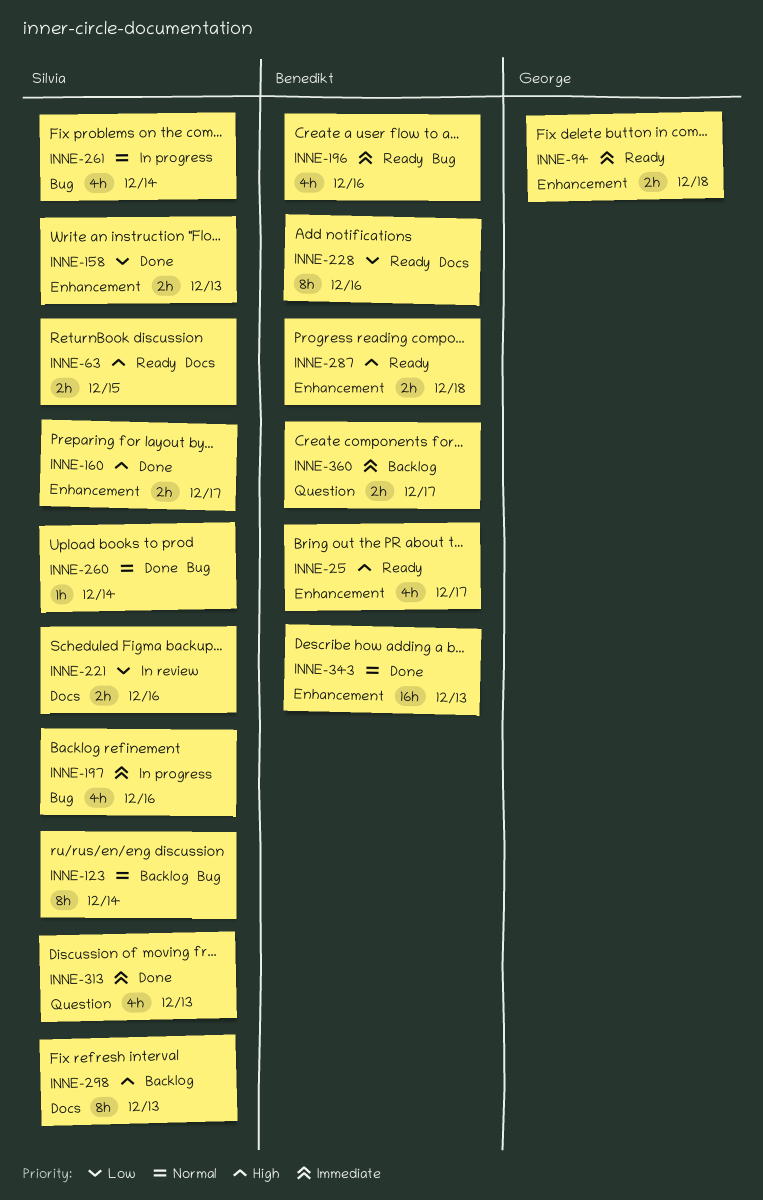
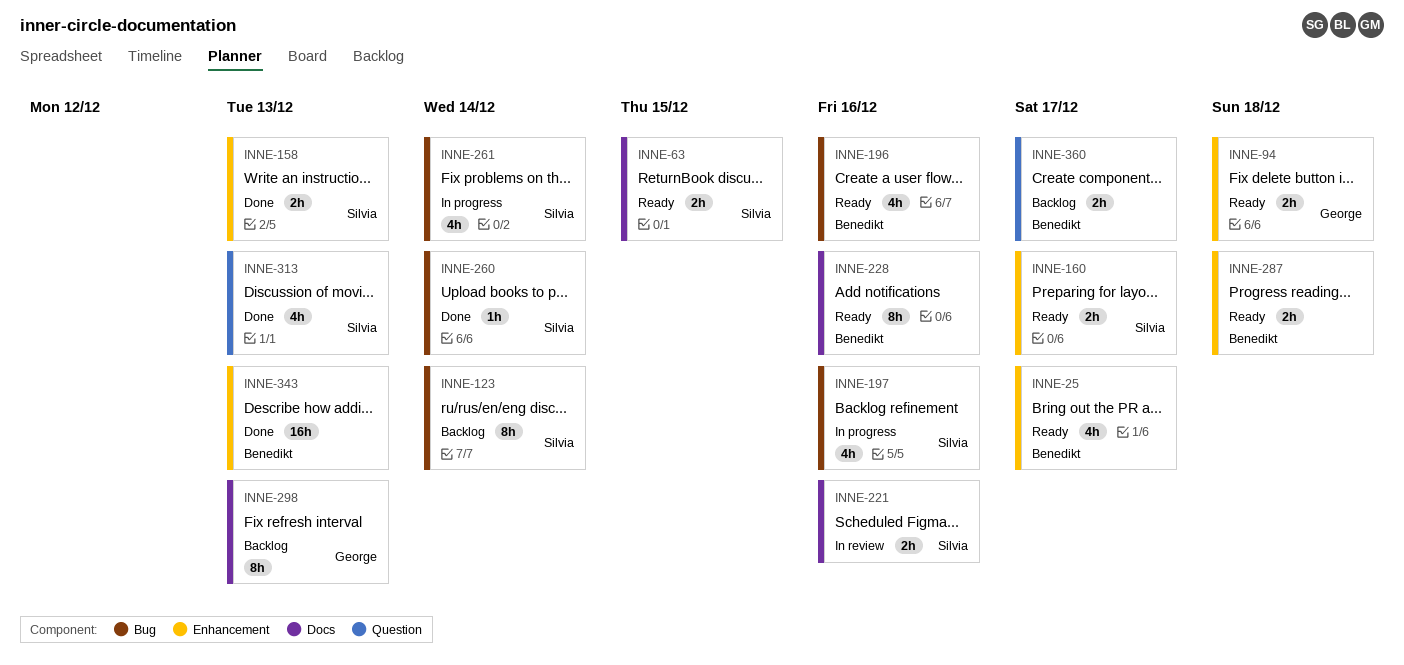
INNE-160, status: Done -> Ready
INNE-298, owner: Silvia -> George

